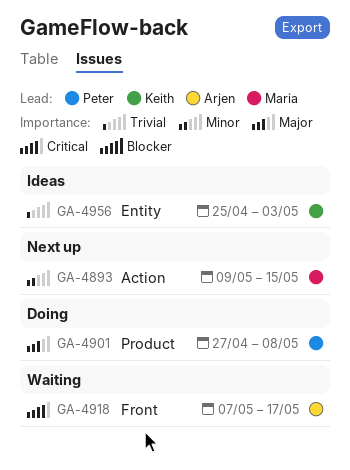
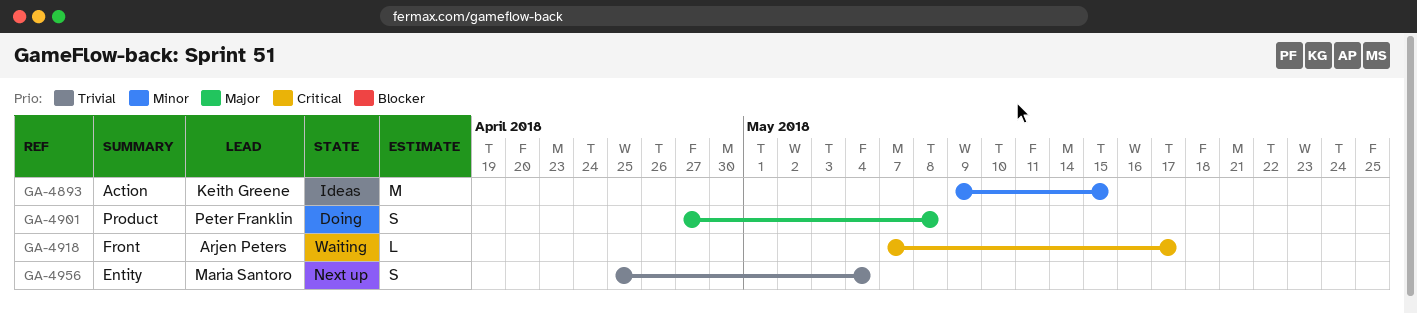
GA-4893, status: Next up -> Ideas
GA-4893, owner: Maria Santoro -> Keith Greene
GA-4956, status: Ideas -> Next up
GA-4956, owner: Keith Greene -> Maria Santoro
GA-4956, due: May 3 -> May 4

